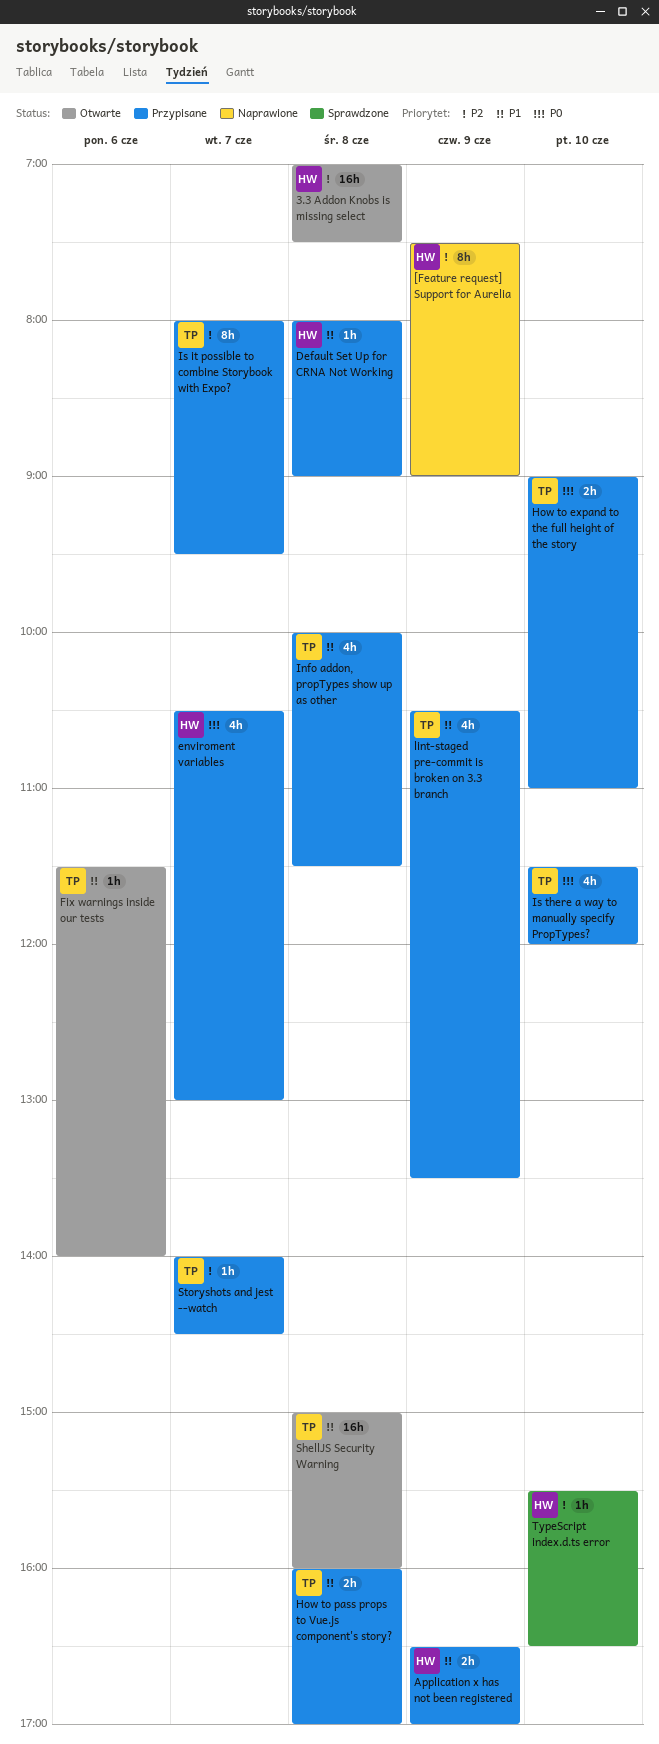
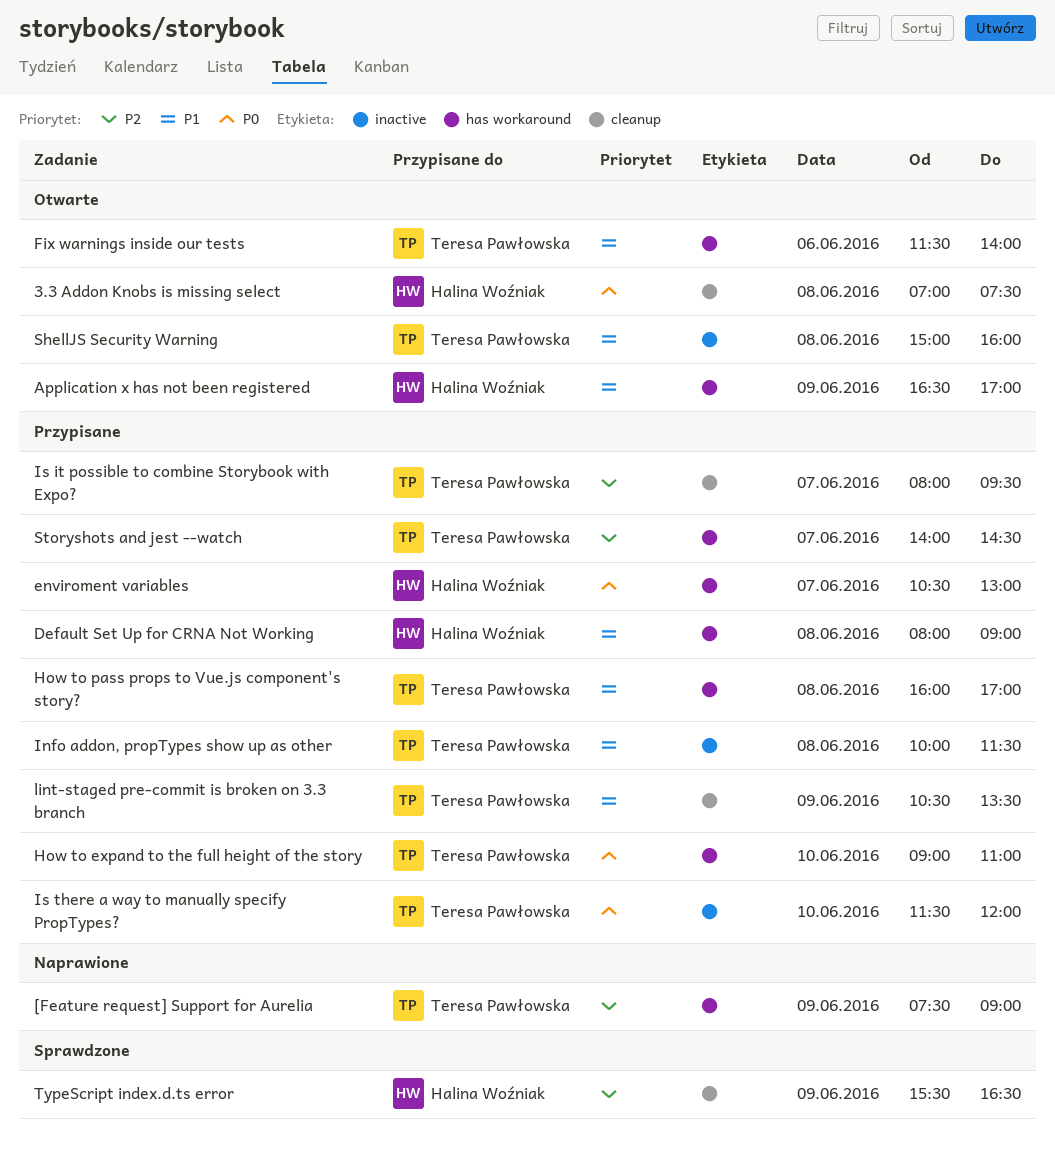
3.3 Addon Knobs is missing select, priority: P2 -> P0
[Feature request] Support for Aurelia, owner: Halina Woźniak -> Teresa Pawłowska
Application x has not been registered, status: Przypisane -> Otwarte
TypeScript index.d.ts error, day: Jun 10 -> Jun 9

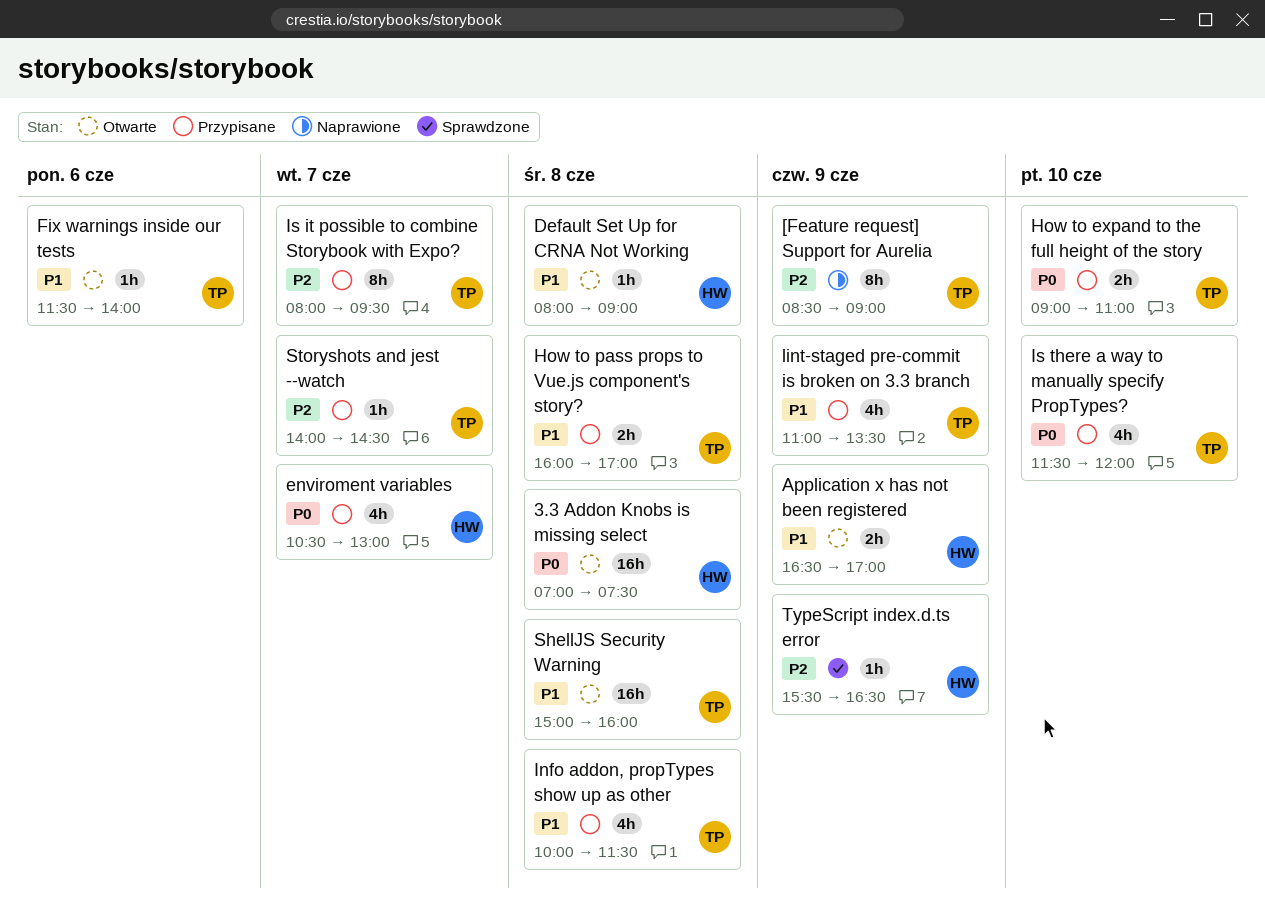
[Feature request] Support for Aurelia, begins: 07:30 -> 08:30
Default Set Up for CRNA Not Working, status: Przypisane -> Otwarte
lint-staged pre-commit is broken on 3.3 branch, begins: 10:30 -> 11:00

